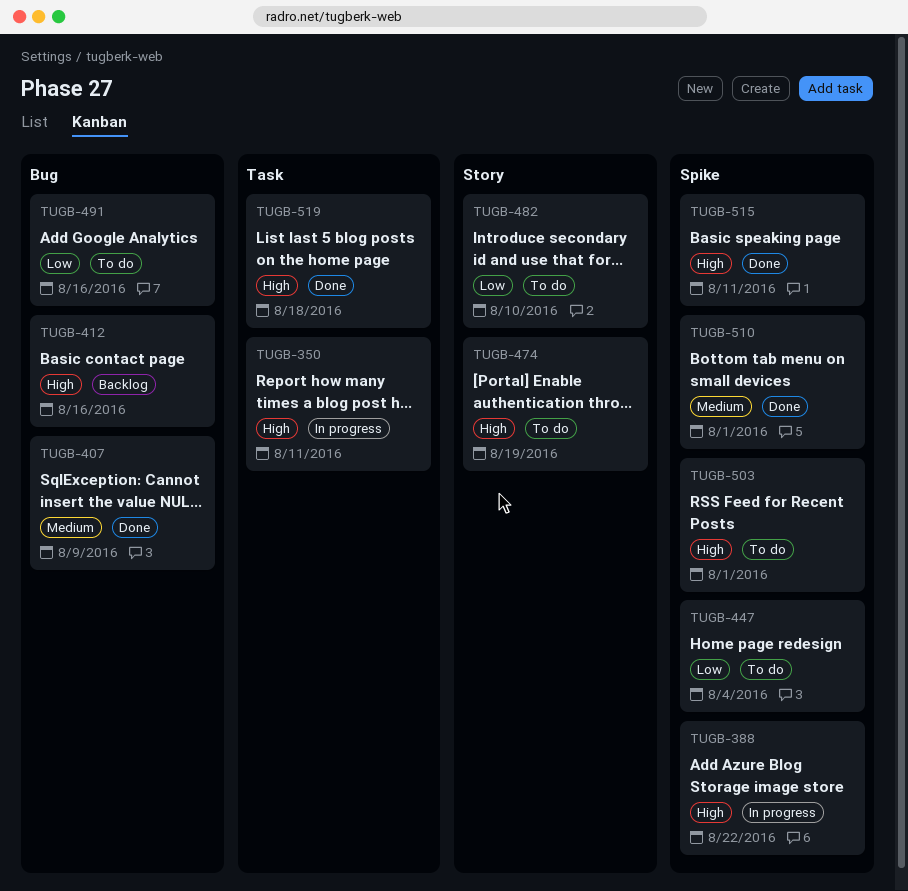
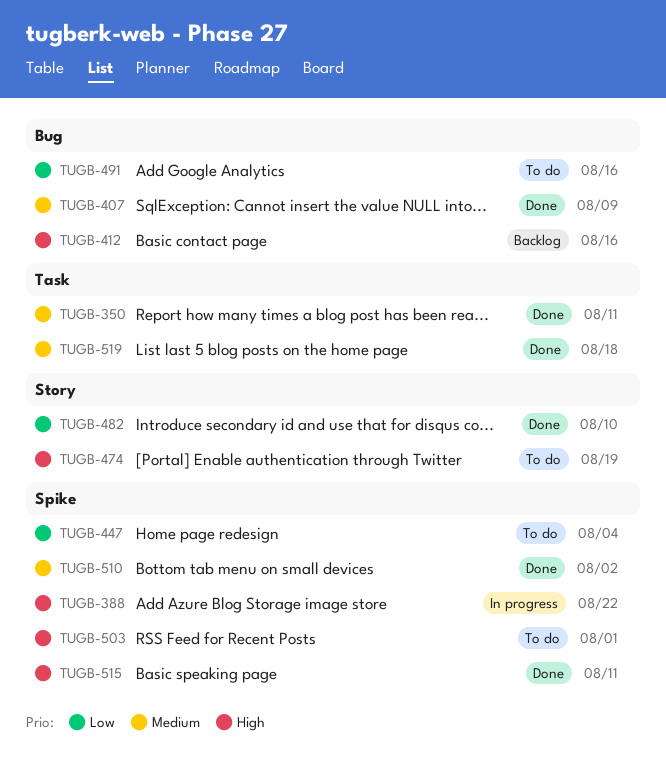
TUGB-350, status: In progress -> Done
TUGB-350, priority: High -> Medium
TUGB-482, status: To do -> Done
TUGB-510, due: Aug 1 -> Aug 2
TUGB-519, priority: High -> Medium

